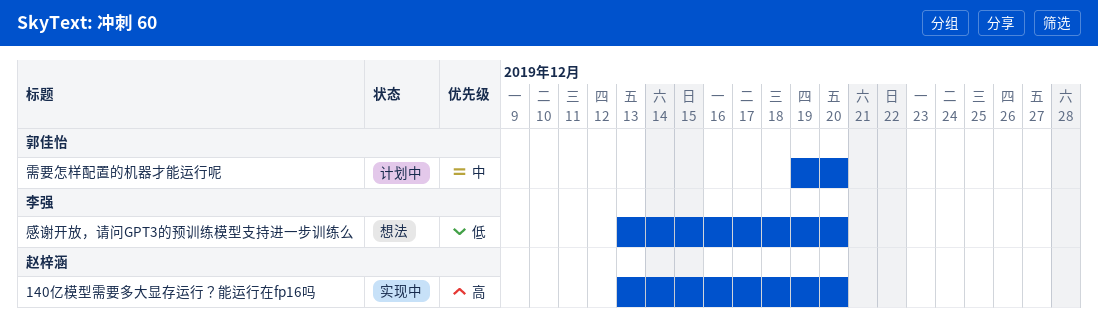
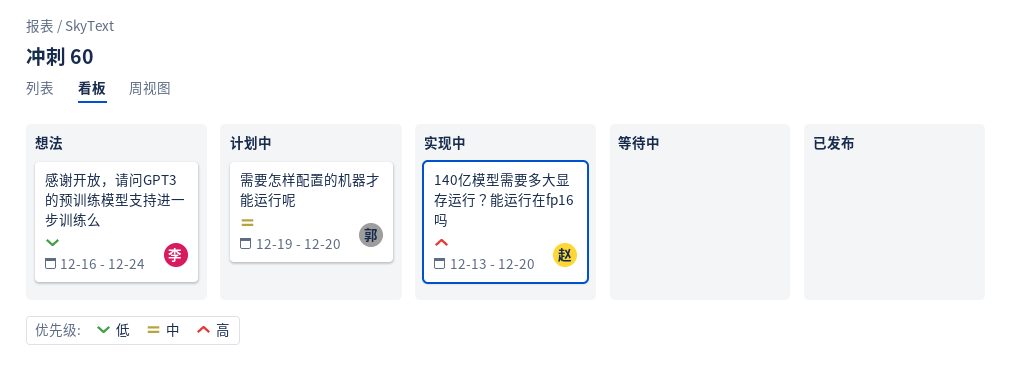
感谢开放，请问GPT3的预训练模型支持进一步训练么, start: Dec 13 -> Dec 16
感谢开放，请问GPT3的预训练模型支持进一步训练么, due: Dec 20 -> Dec 24

